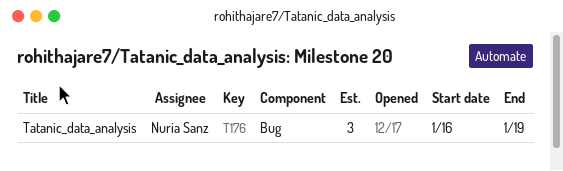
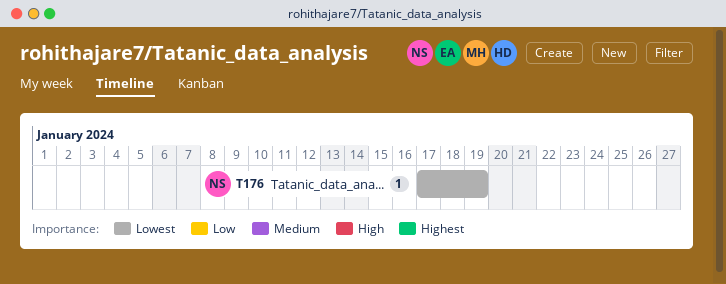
T176, estimate: 3 -> 1
T176, start: Jan 16 -> Jan 17

